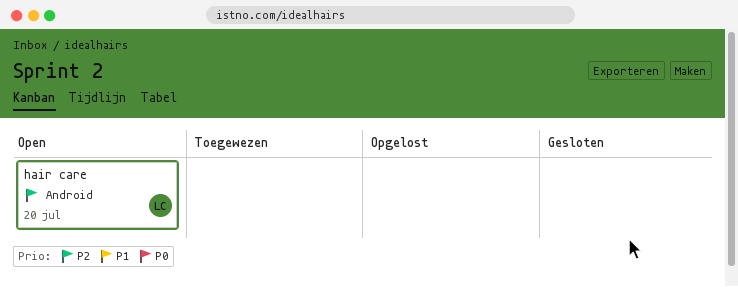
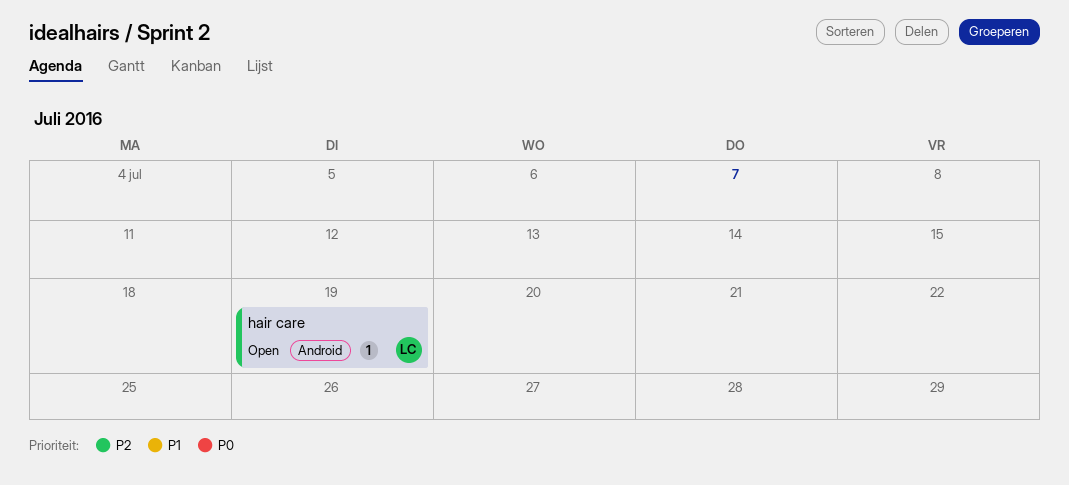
hair care, due: Jul 20 -> Jul 19

